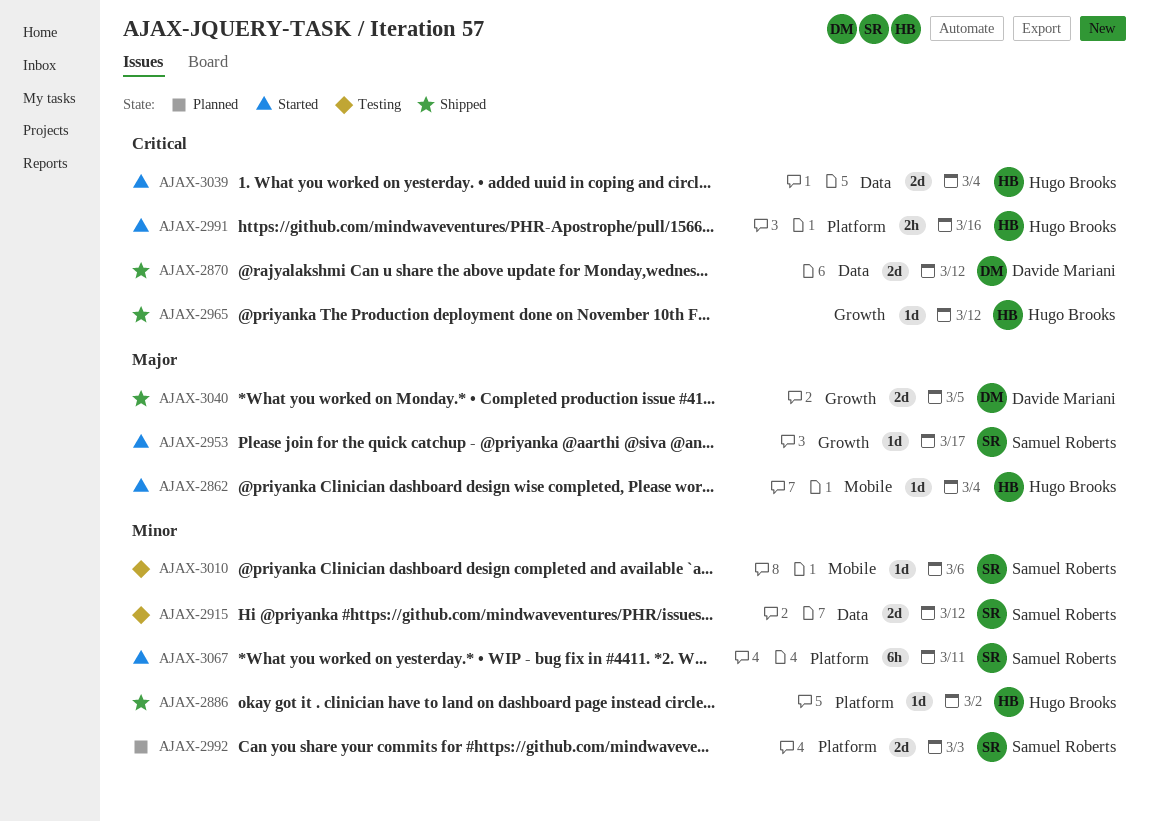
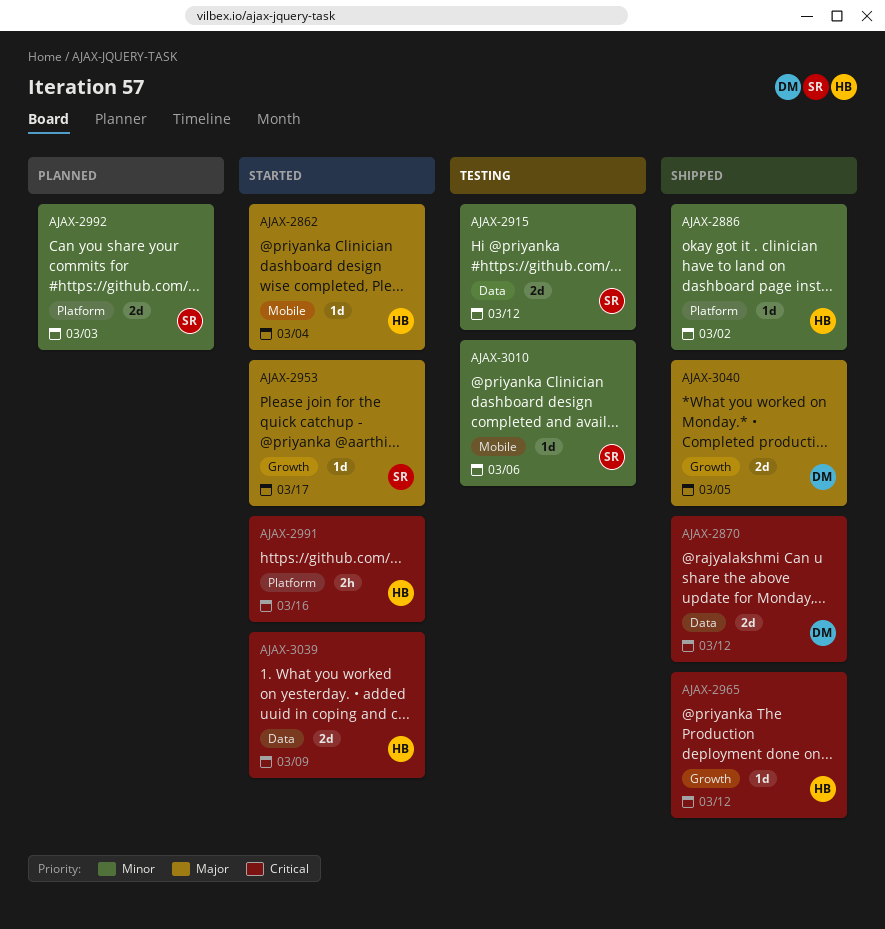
AJAX-3039, due: Mar 4 -> Mar 9
AJAX-3067: present -> none

